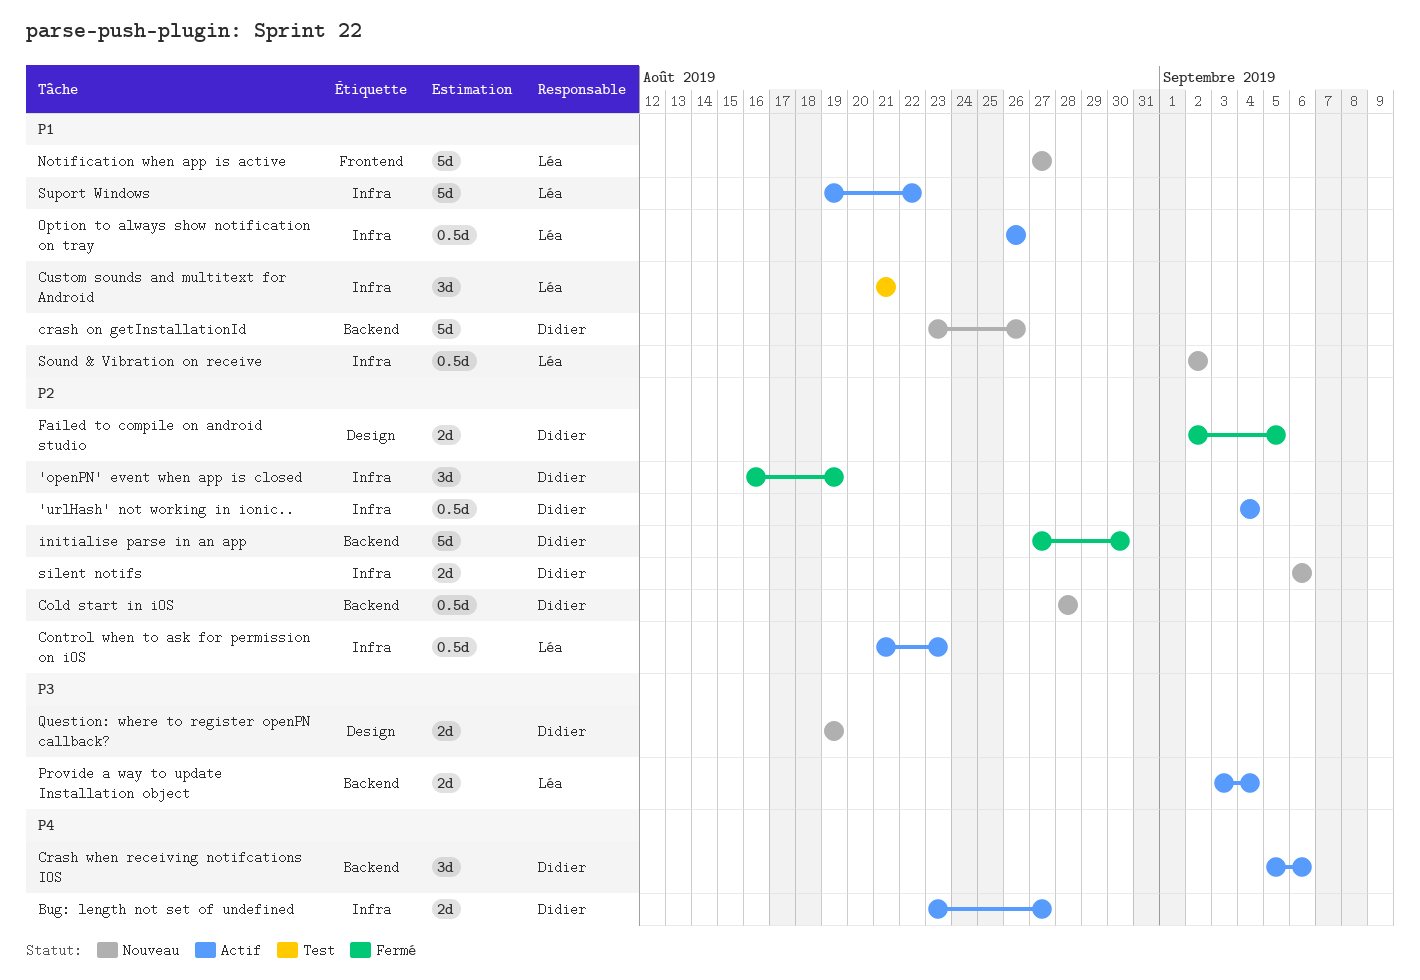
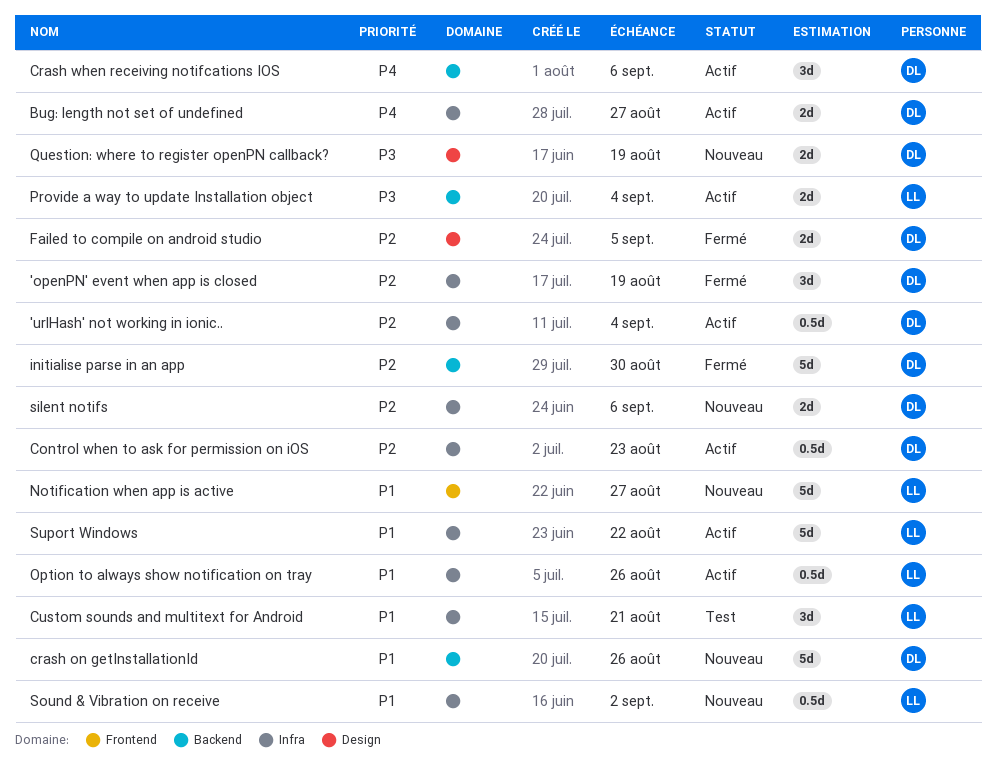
Cold start in iOS: present -> none
Control when to ask for permission on iOS, owner: Léa -> Didier

